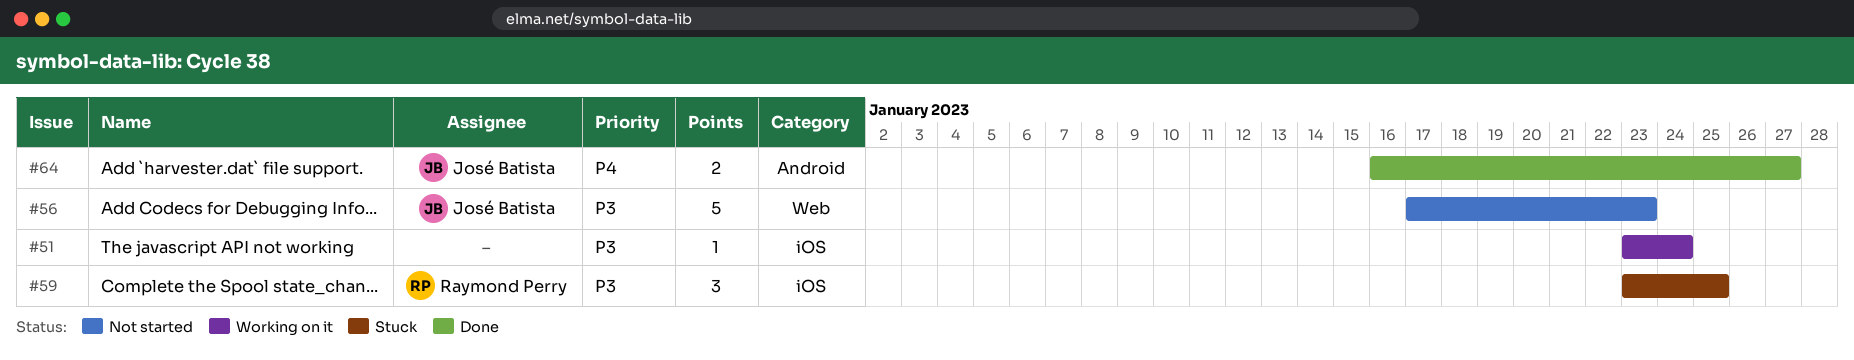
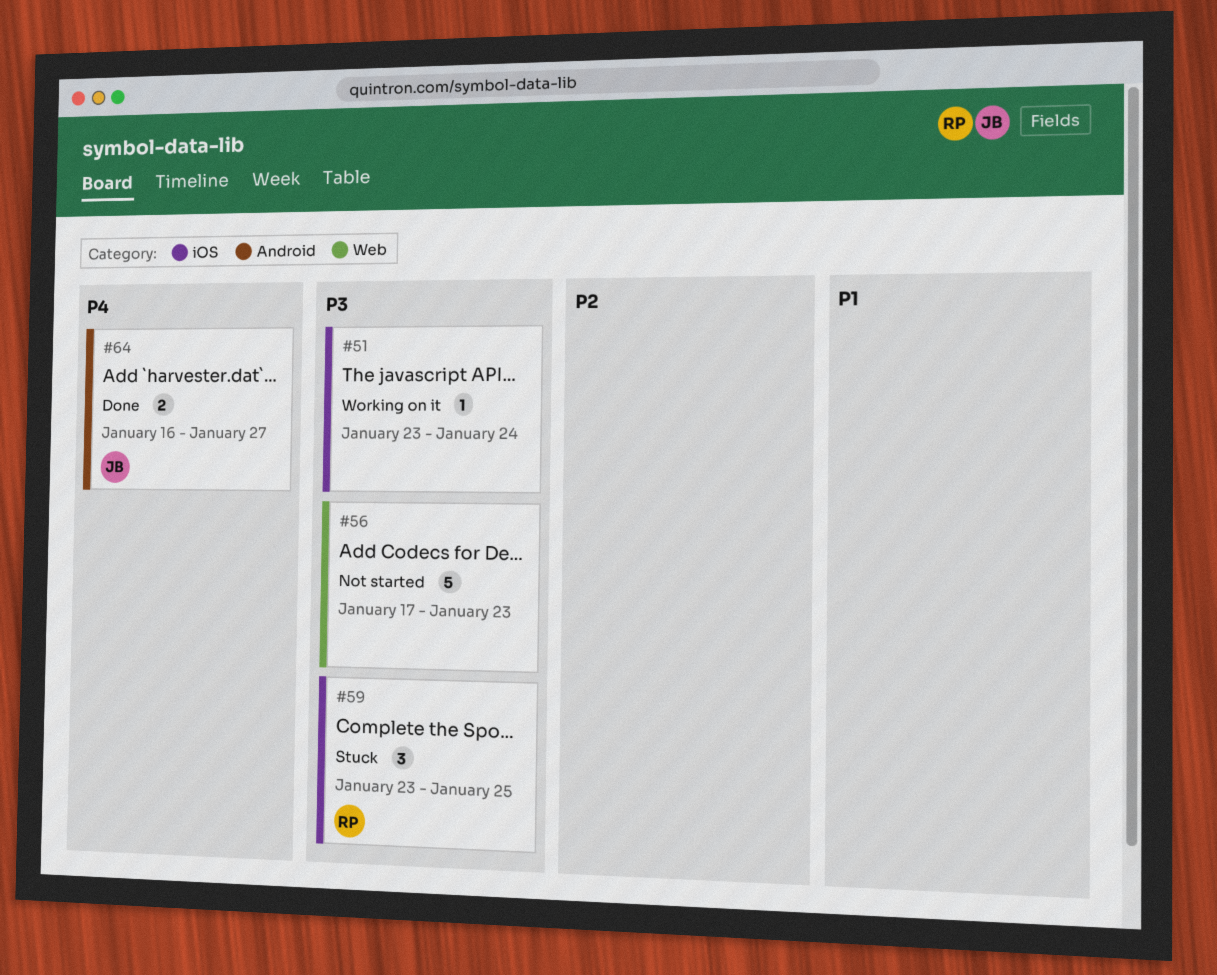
#56, owner: José Batista -> none

